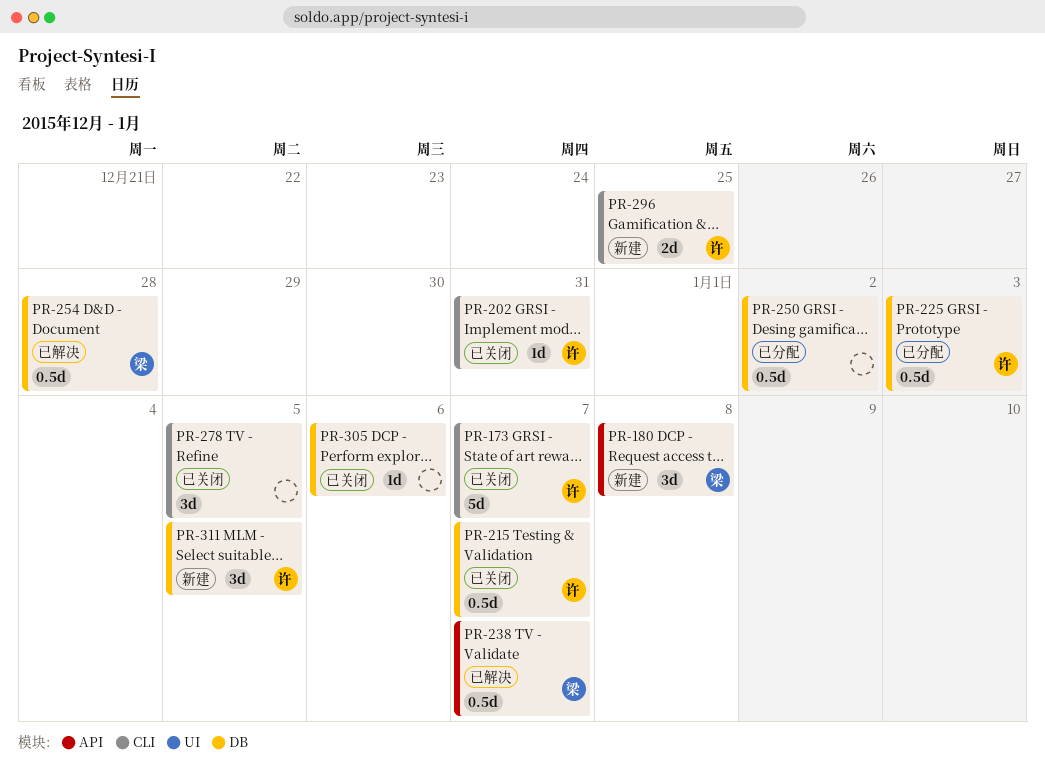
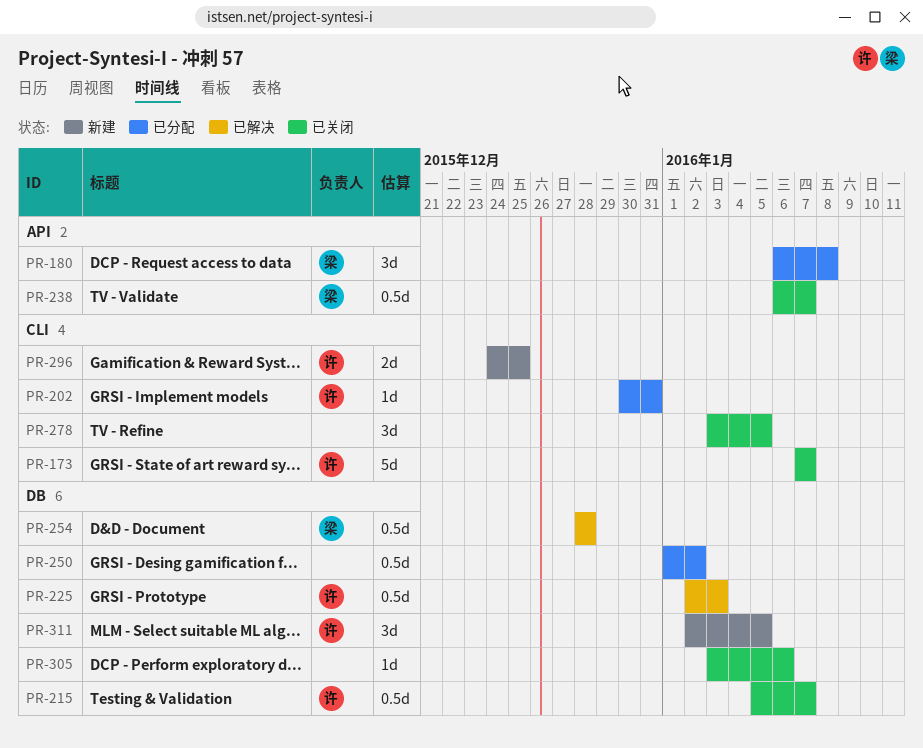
PR-180, status: 新建 -> 已分配
PR-202, status: 已关闭 -> 已分配
PR-225, status: 已分配 -> 已解决
PR-238, status: 已解决 -> 已关闭

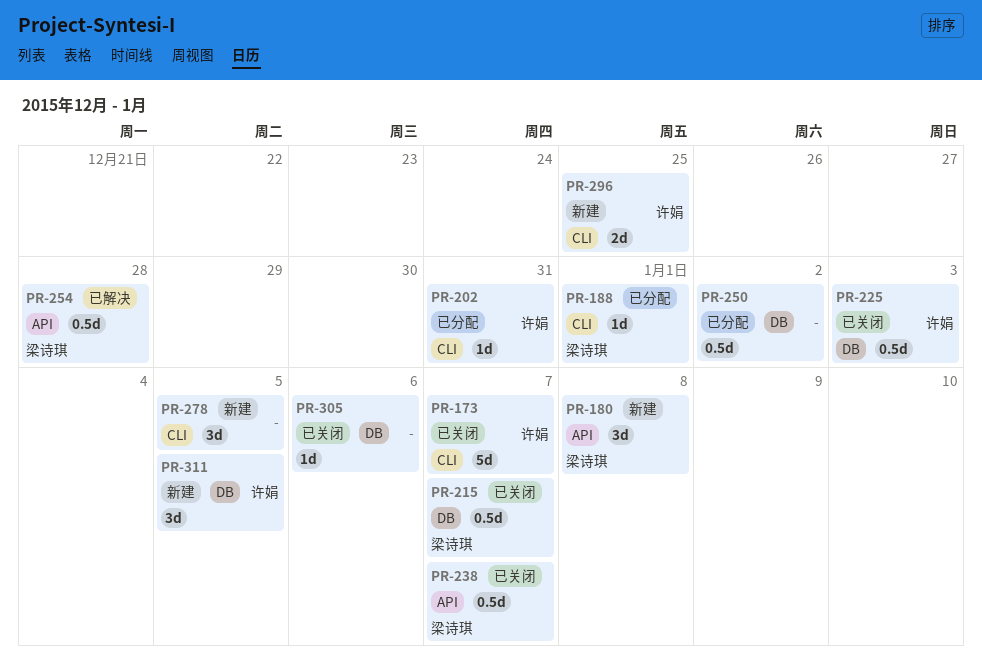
PR-180, status: 已分配 -> 新建
PR-188: none -> present
PR-215, owner: 许娟 -> 梁诗琪
PR-225, status: 已解决 -> 已关闭
PR-254, label: DB -> API
PR-278, status: 已关闭 -> 新建

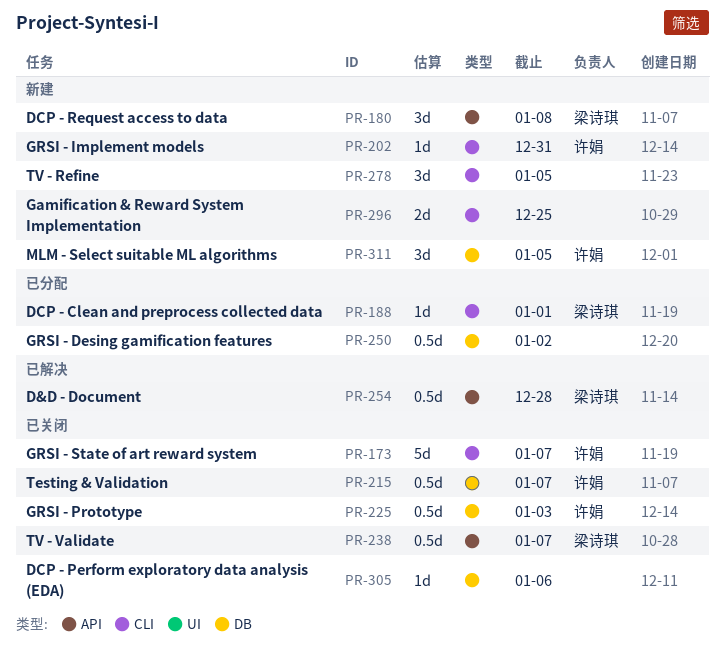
PR-202, status: 已分配 -> 新建
PR-215, owner: 梁诗琪 -> 许娟
PR-296, owner: 许娟 -> none

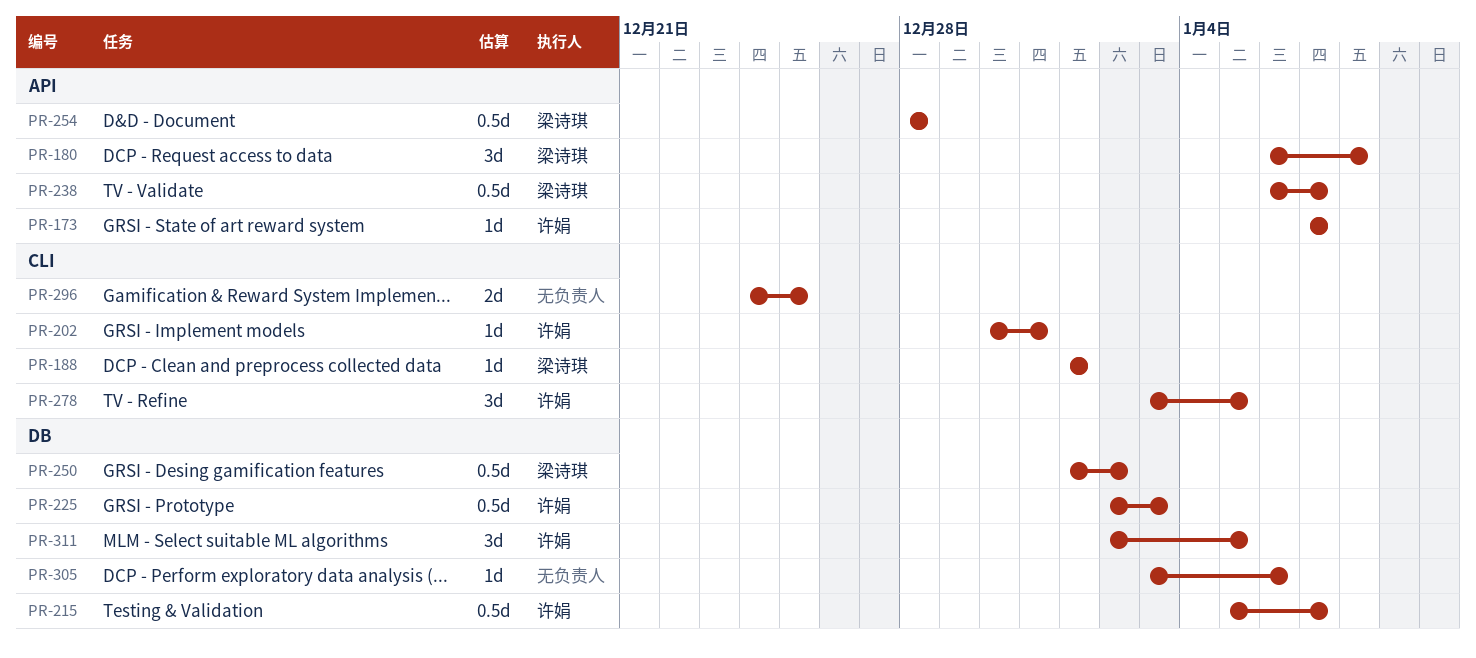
PR-173, label: CLI -> API
PR-173, estimate: 5d -> 1d
PR-250, owner: none -> 梁诗琪
PR-278, owner: none -> 许娟

